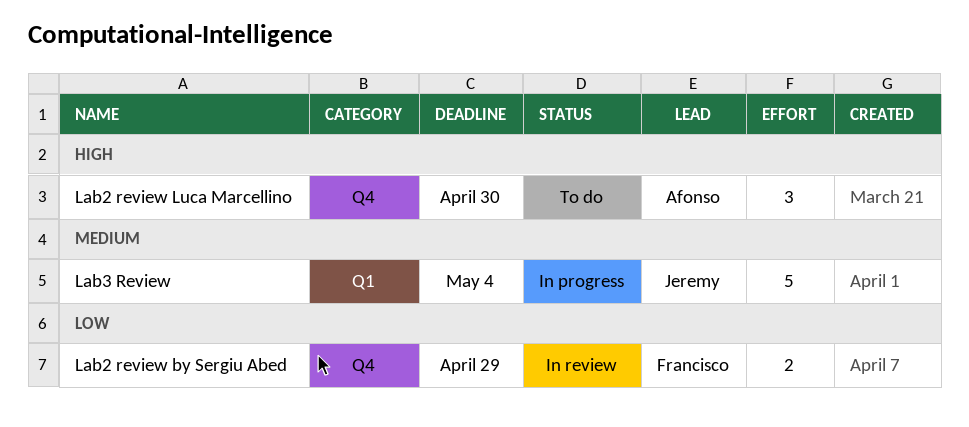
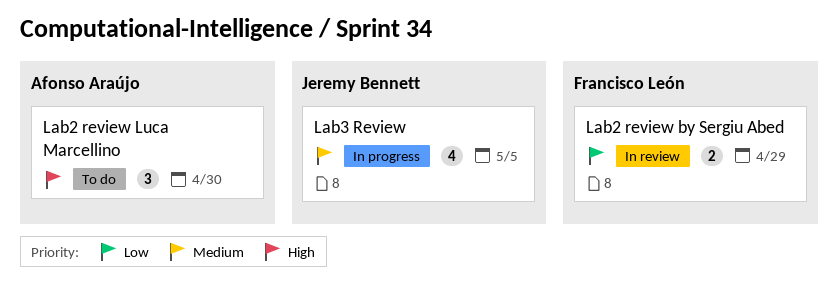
Lab3 Review, estimate: 5 -> 4
Lab3 Review, due: May 4 -> May 5

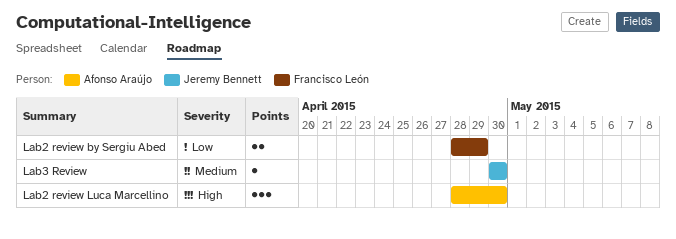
Lab3 Review, estimate: 4 -> 1
Lab3 Review, due: May 5 -> Apr 30

